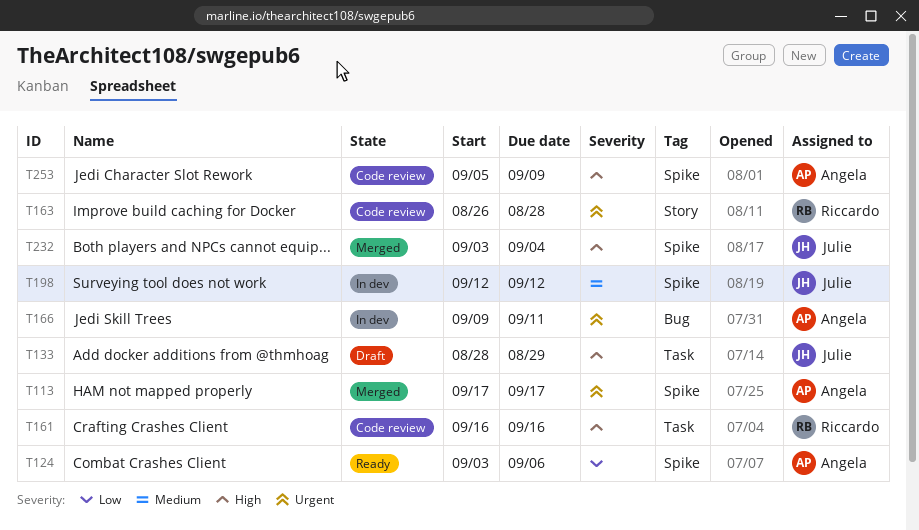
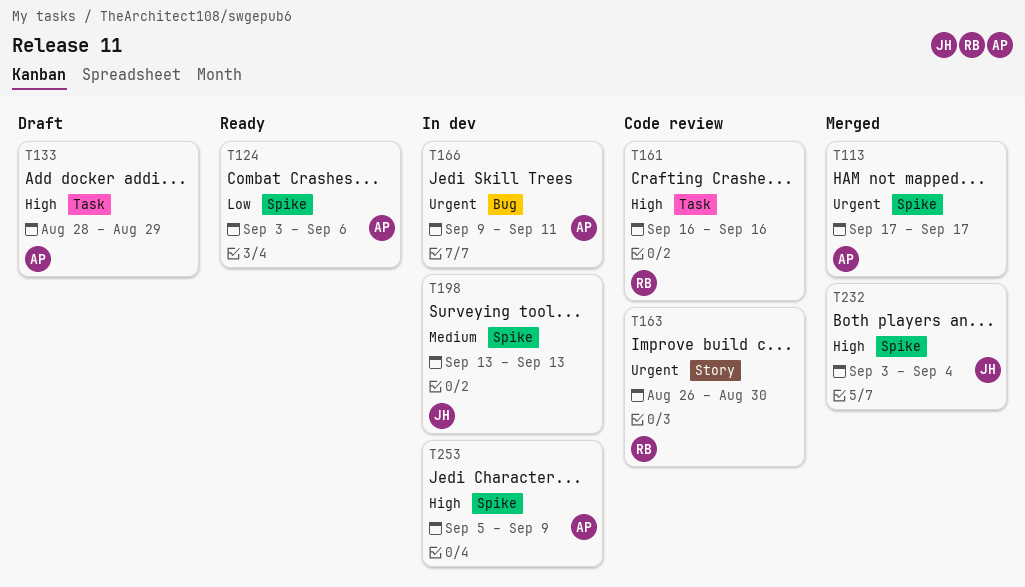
T133, owner: Julie -> Angela
T163, due: Aug 28 -> Aug 30
T198, start: Sep 12 -> Sep 13
T198, due: Sep 12 -> Sep 13
T253, status: Code review -> In dev

